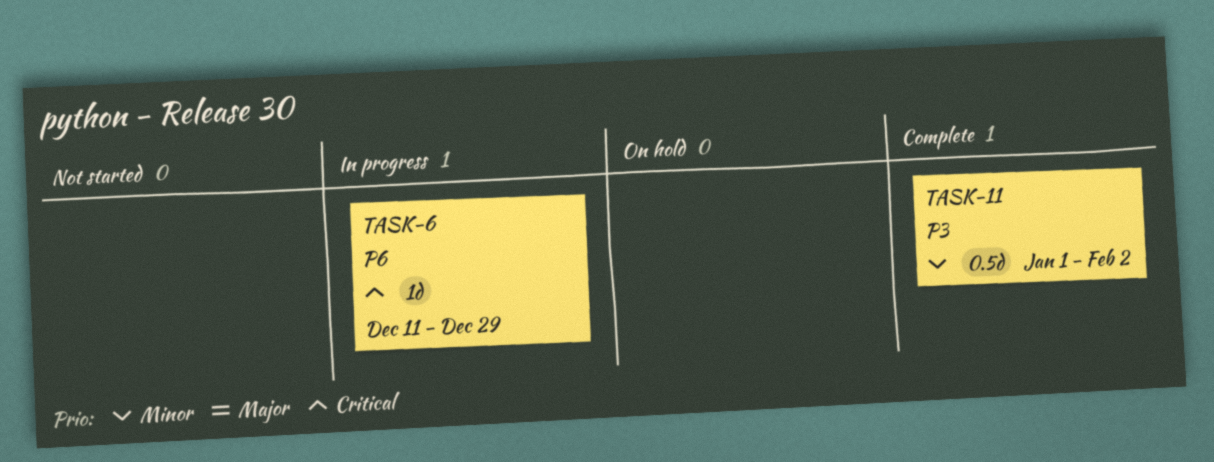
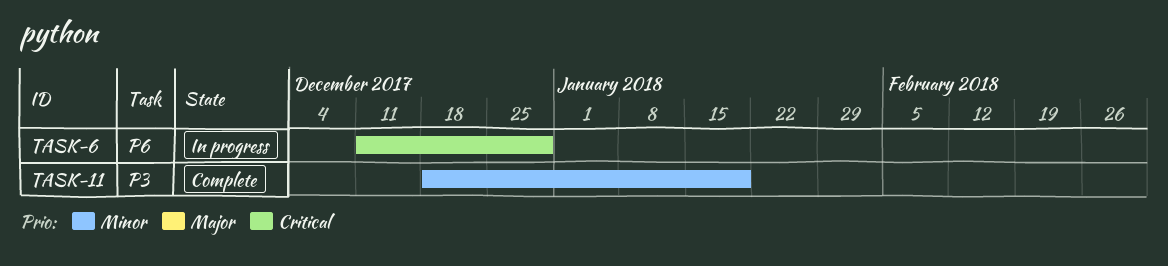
TASK-11, start: Jan 1 -> Dec 18
TASK-11, due: Feb 2 -> Jan 19

